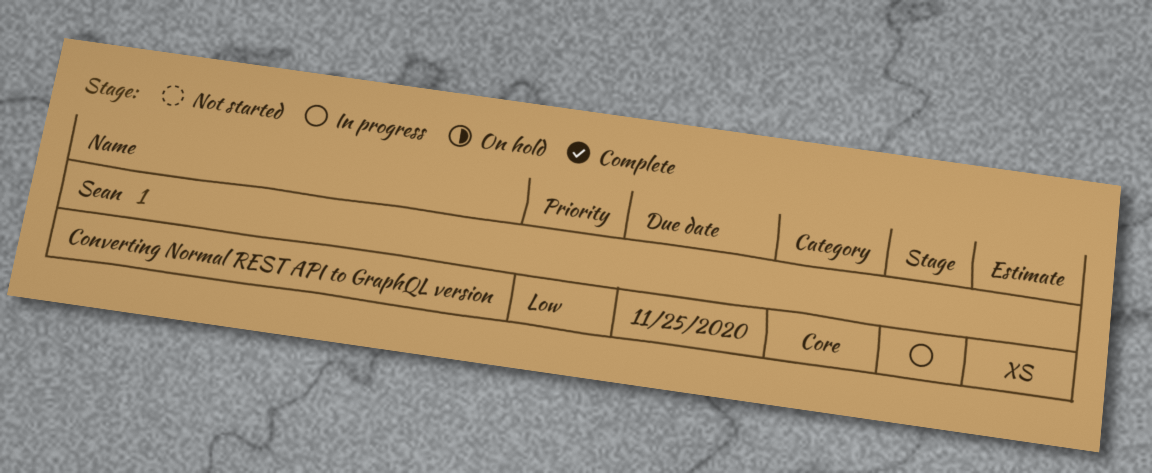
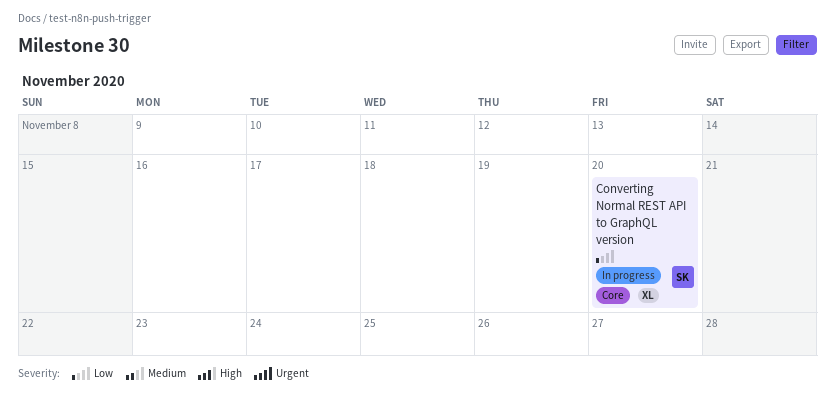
Converting Normal REST API to GraphQL version, estimate: XS -> XL
Converting Normal REST API to GraphQL version, due: Nov 25 -> Nov 20

